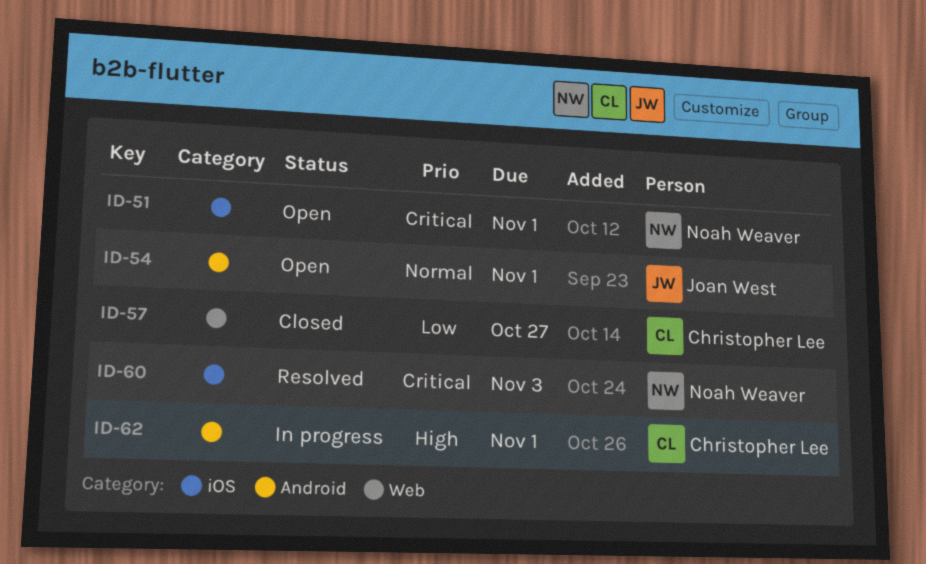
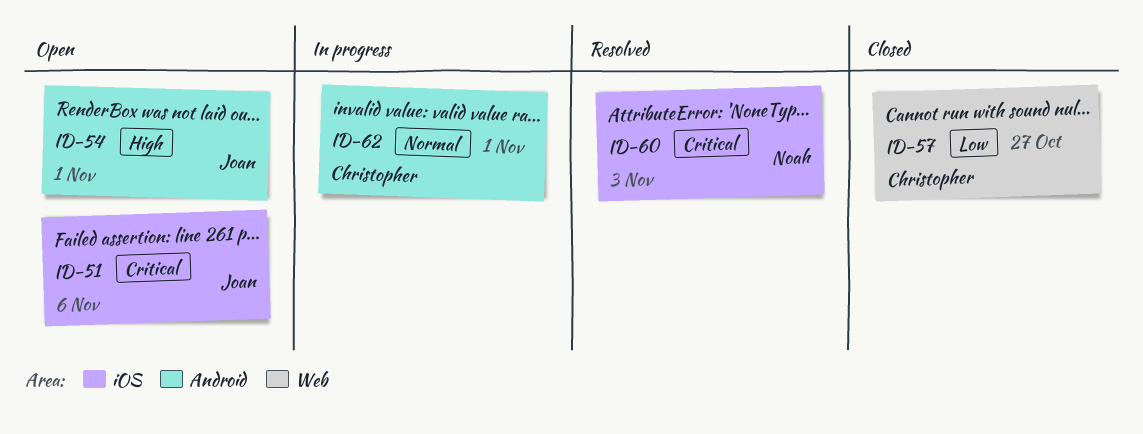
ID-51, owner: Noah Weaver -> Joan West
ID-51, due: Nov 1 -> Nov 6
ID-54, priority: Normal -> High
ID-62, priority: High -> Normal

